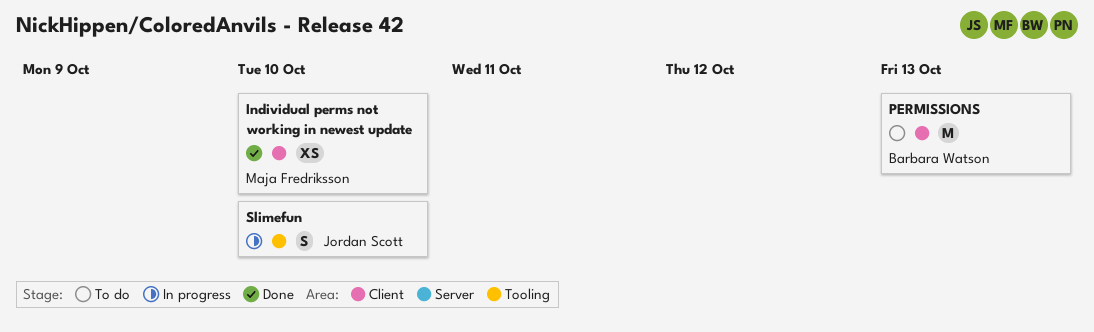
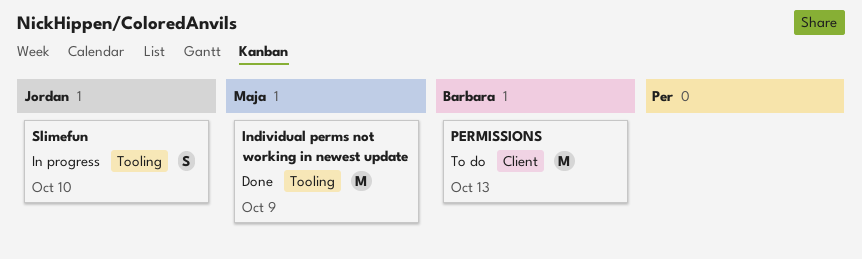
Individual perms not working in newest update, label: Client -> Tooling
Individual perms not working in newest update, estimate: XS -> M
Individual perms not working in newest update, due: Oct 10 -> Oct 9

